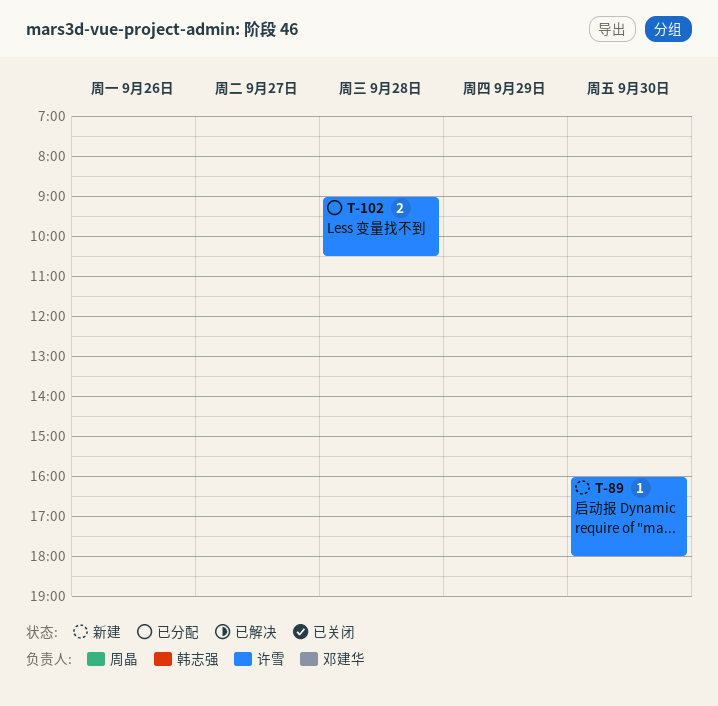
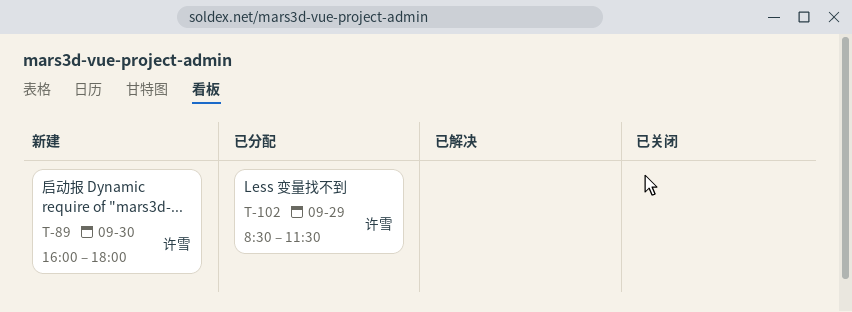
T-102, day: Sep 28 -> Sep 29
T-102, begins: 09:00 -> 08:30
T-102, ends: 10:30 -> 11:30

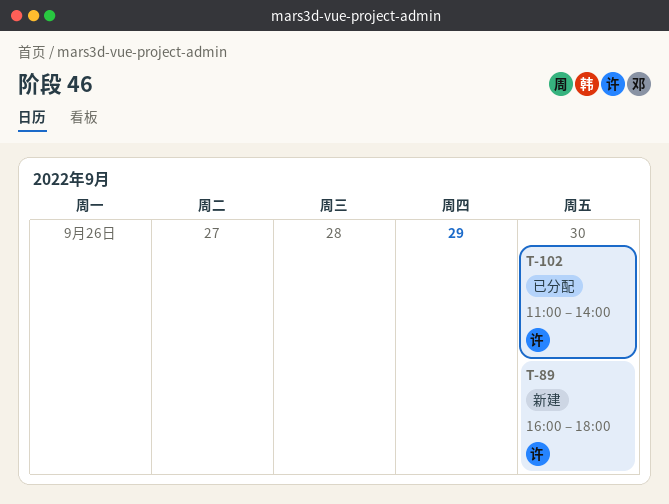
T-102, day: Sep 29 -> Sep 30
T-102, begins: 08:30 -> 11:00
T-102, ends: 11:30 -> 14:00

